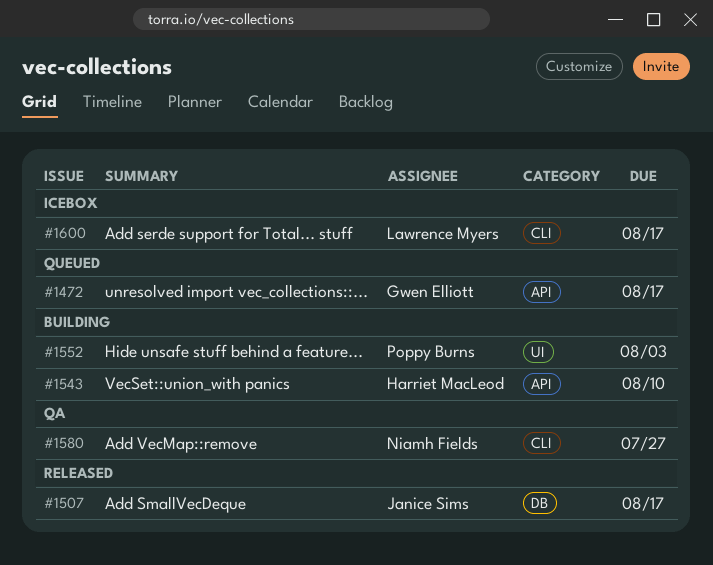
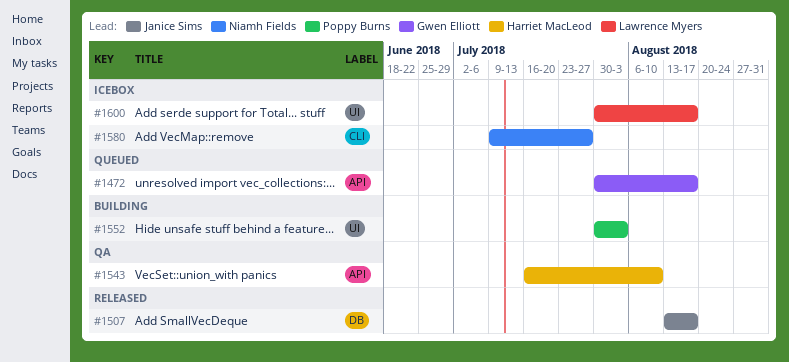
#1543, status: Building -> QA
#1580, status: QA -> Icebox
#1600, label: CLI -> UI

